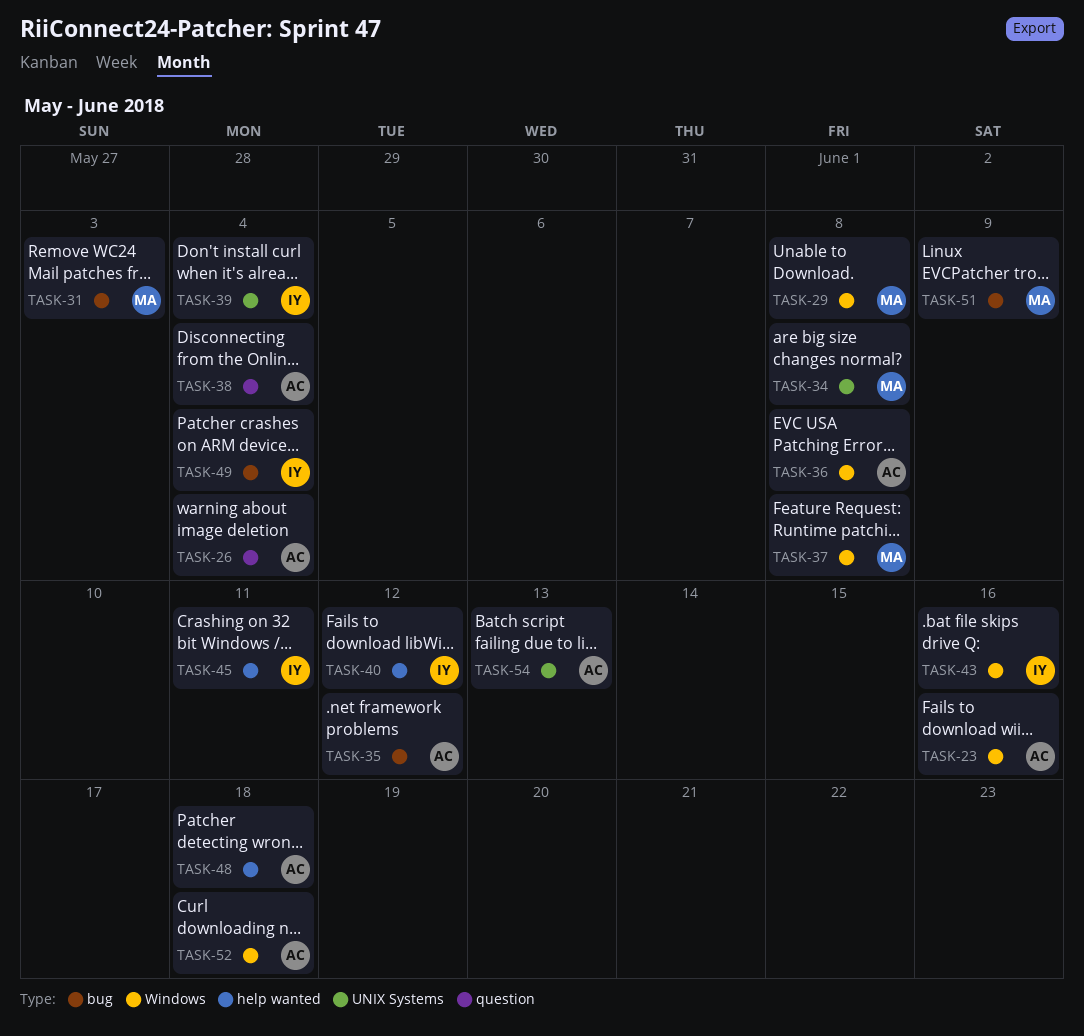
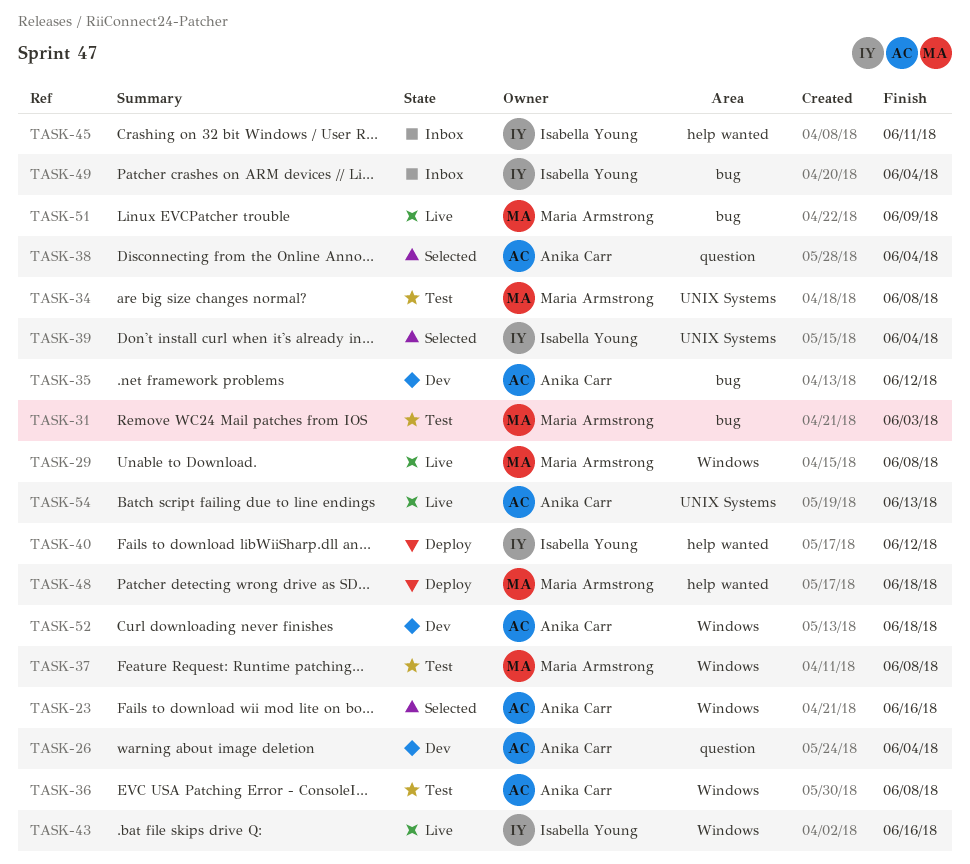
TASK-48, owner: Anika Carr -> Maria Armstrong

